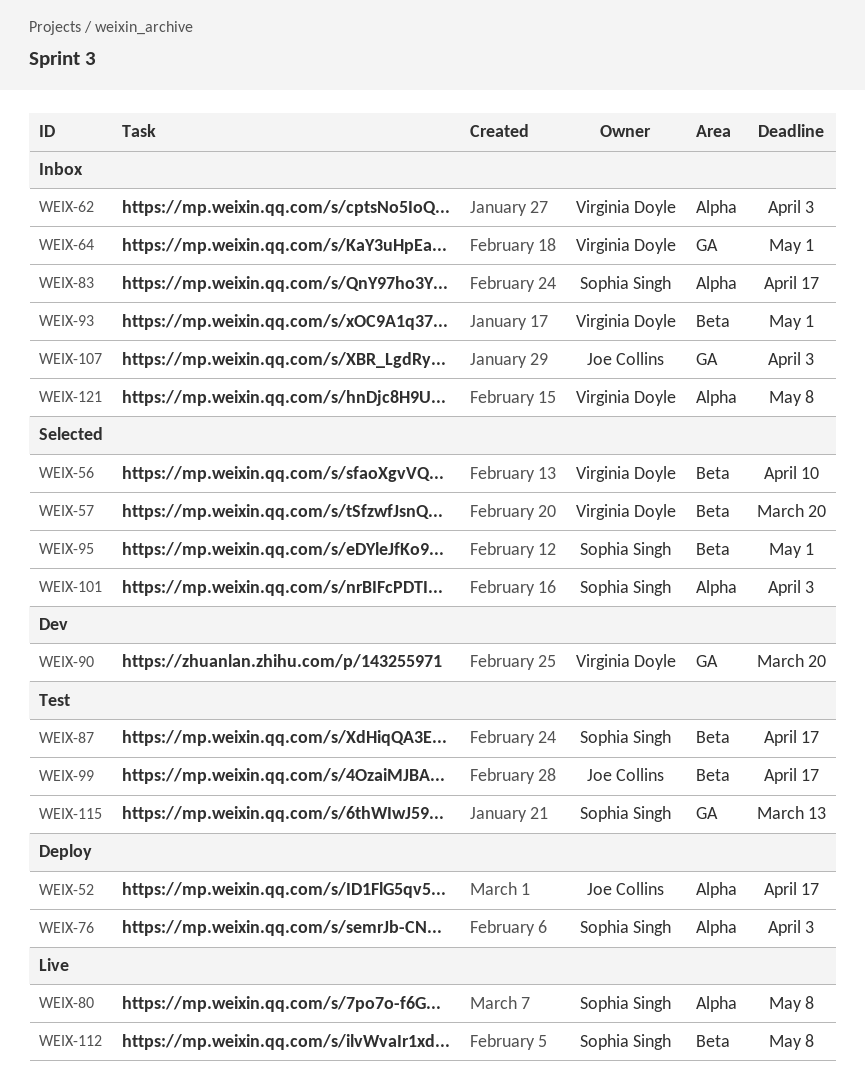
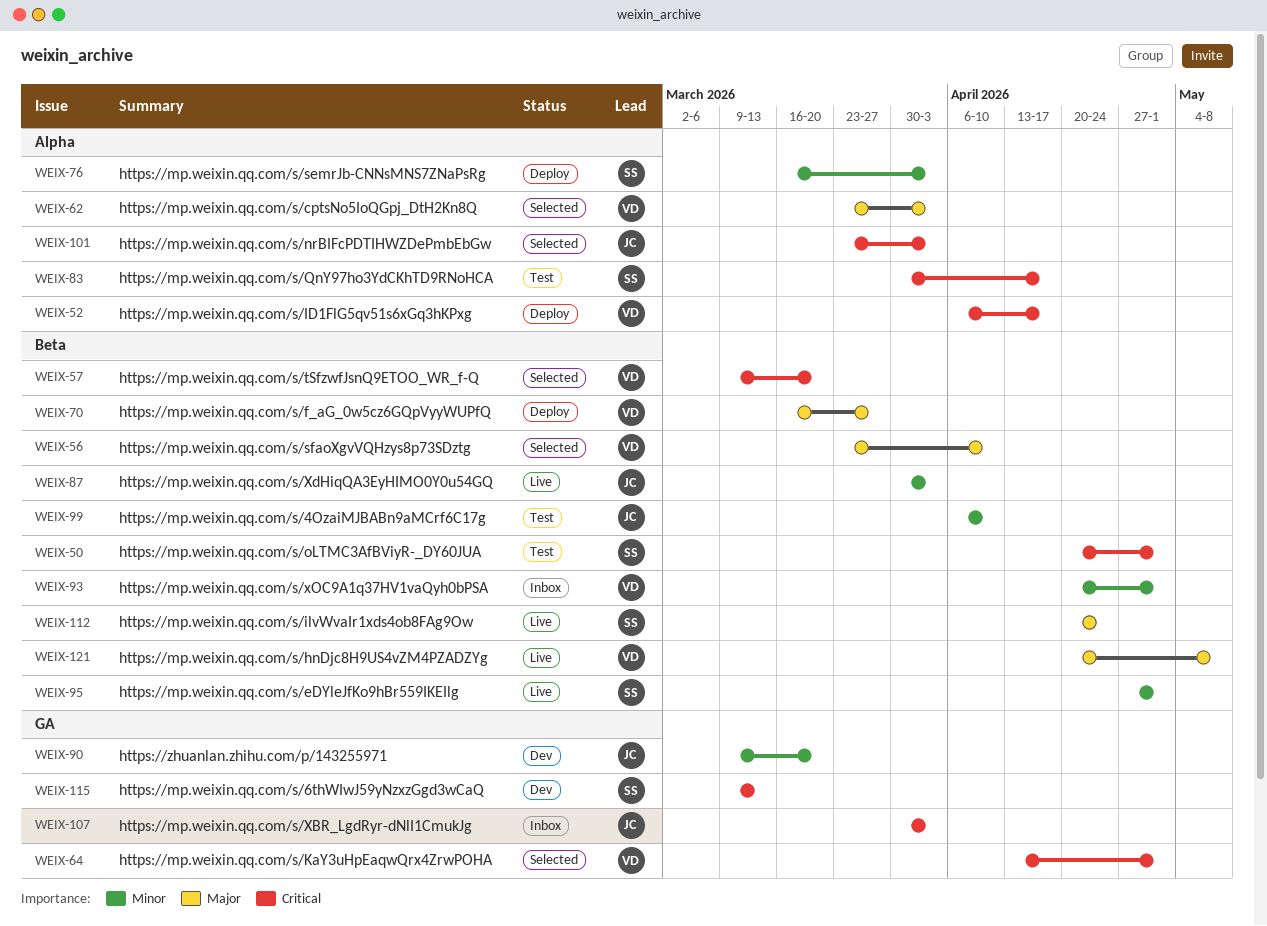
WEIX-50: none -> present
WEIX-52, owner: Joe Collins -> Virginia Doyle
WEIX-62, status: Inbox -> Selected
WEIX-64, status: Inbox -> Selected
WEIX-70: none -> present
WEIX-80: present -> none
WEIX-83, status: Inbox -> Test
WEIX-87, status: Test -> Live
WEIX-87, owner: Sophia Singh -> Joe Collins
WEIX-87, due: Apr 17 -> Apr 3
WEIX-90, owner: Virginia Doyle -> Joe Collins
WEIX-95, status: Selected -> Live
WEIX-99, due: Apr 17 -> Apr 10
WEIX-101, owner: Sophia Singh -> Joe Collins
WEIX-112, due: May 8 -> Apr 24
WEIX-115, status: Test -> Dev
WEIX-121, status: Inbox -> Live
WEIX-121, label: Alpha -> Beta

